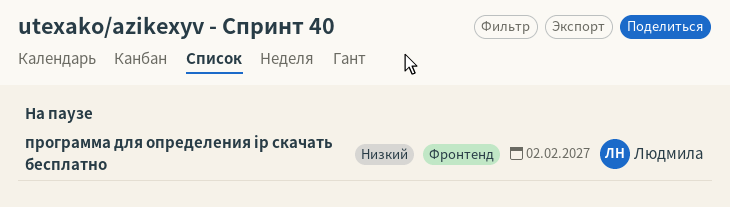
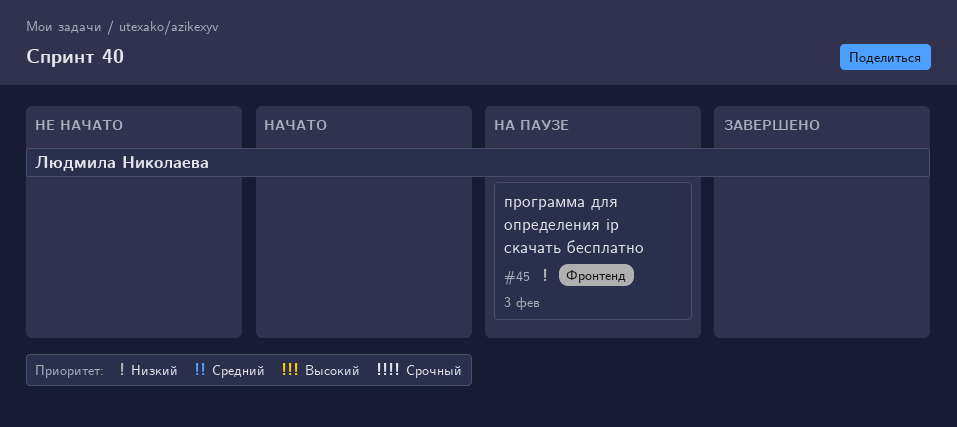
программа для определения ip скачать бесплатно, due: Feb 2 -> Feb 3

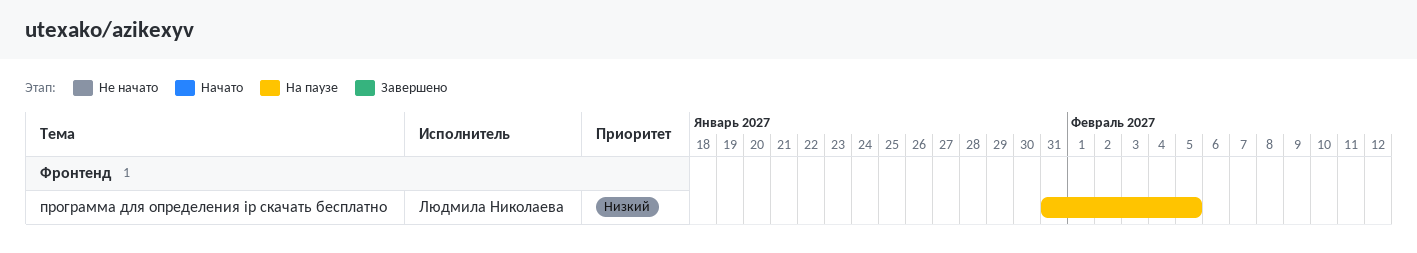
программа для определения ip скачать бесплатно, due: Feb 3 -> Feb 5

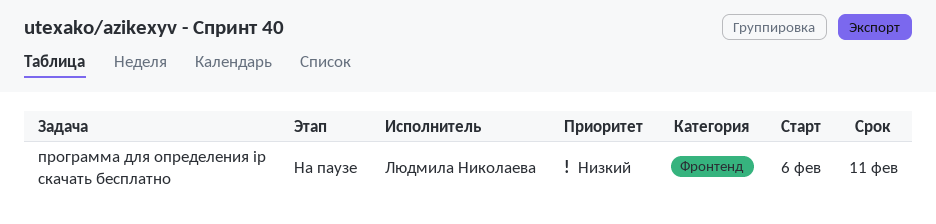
программа для определения ip скачать бесплатно, start: Jan 31 -> Feb 6
программа для определения ip скачать бесплатно, due: Feb 5 -> Feb 11

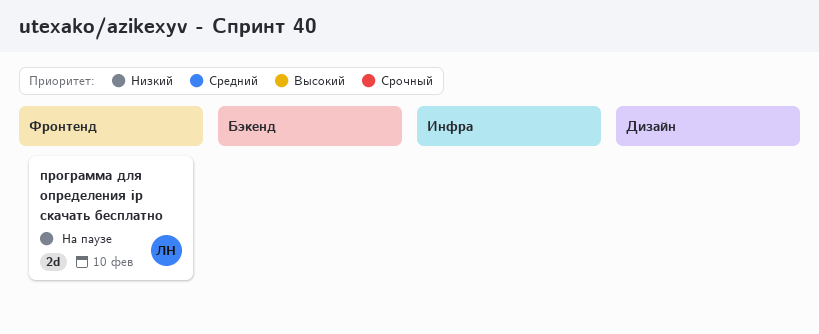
программа для определения ip скачать бесплатно, due: Feb 11 -> Feb 10

